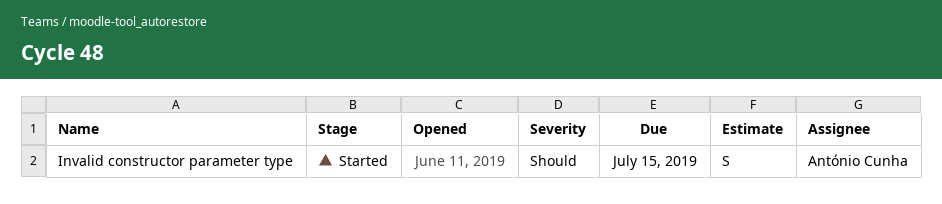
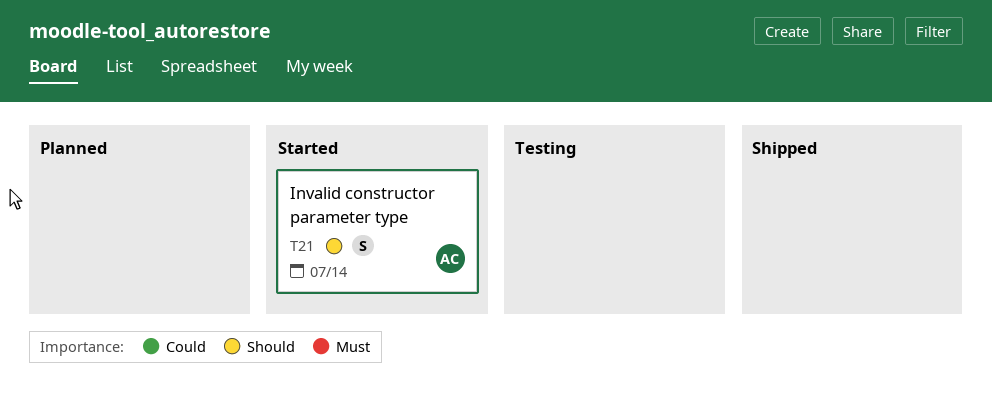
Invalid constructor parameter type, due: Jul 15 -> Jul 14

